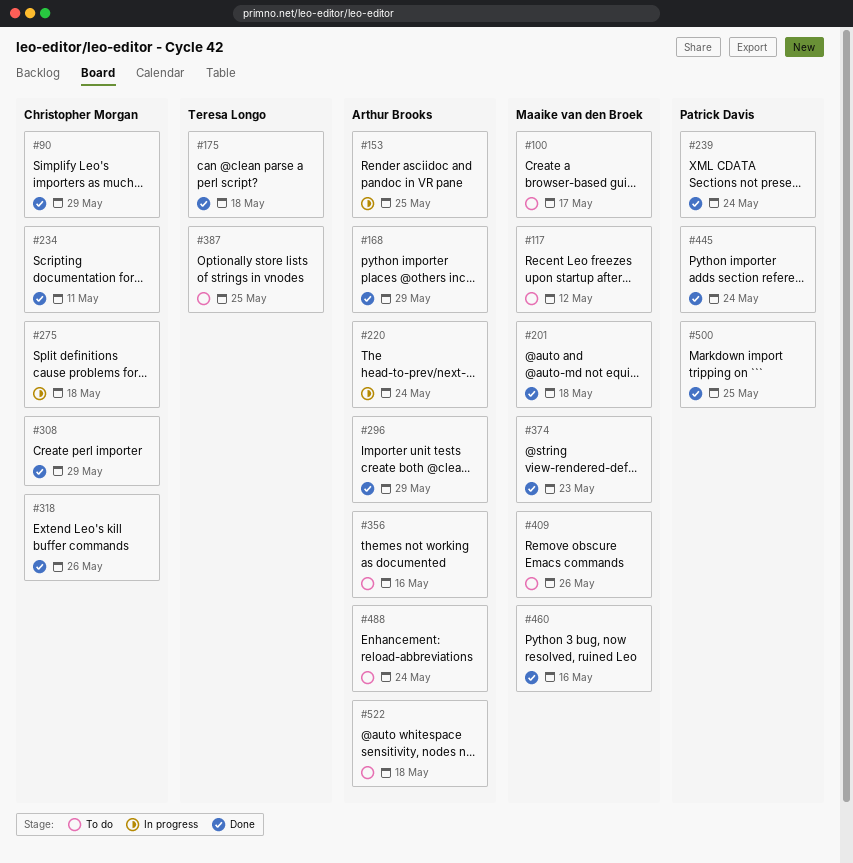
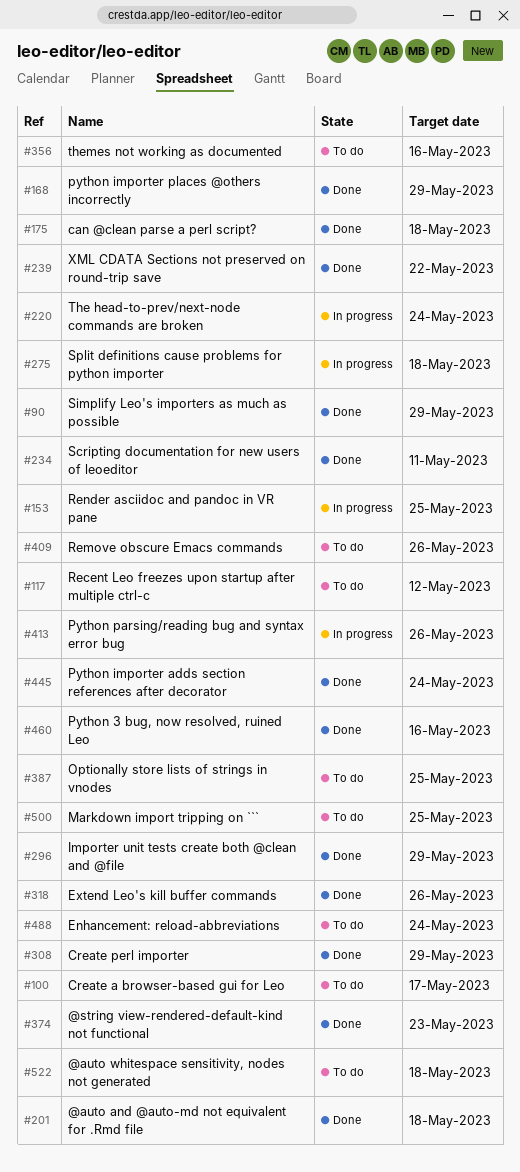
#239, due: May 24 -> May 22
#413: none -> present
#500, status: Done -> To do

